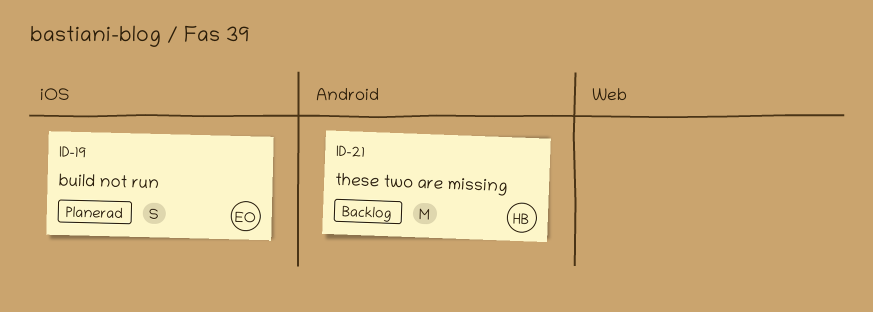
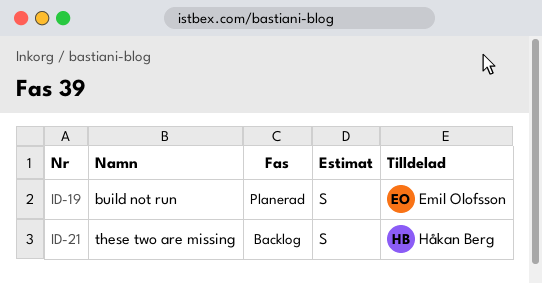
ID-21, estimate: M -> S

